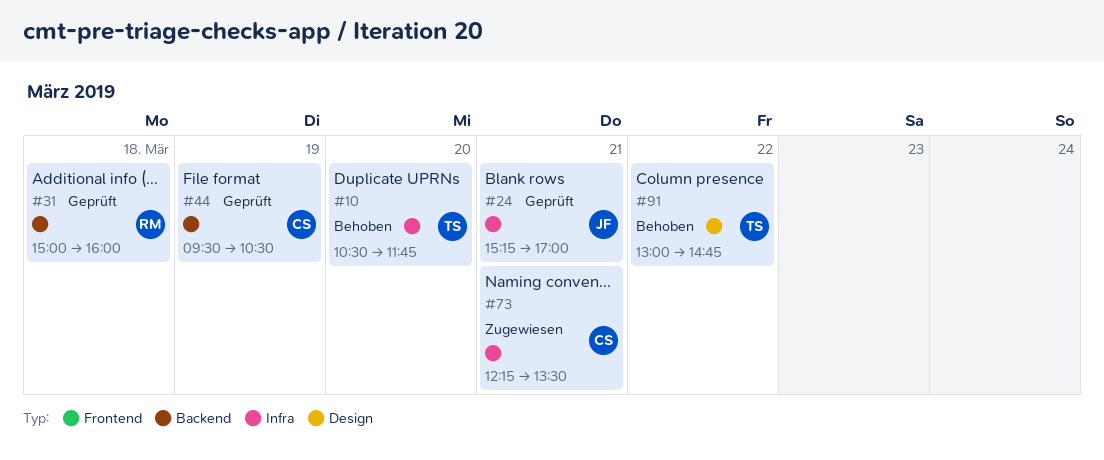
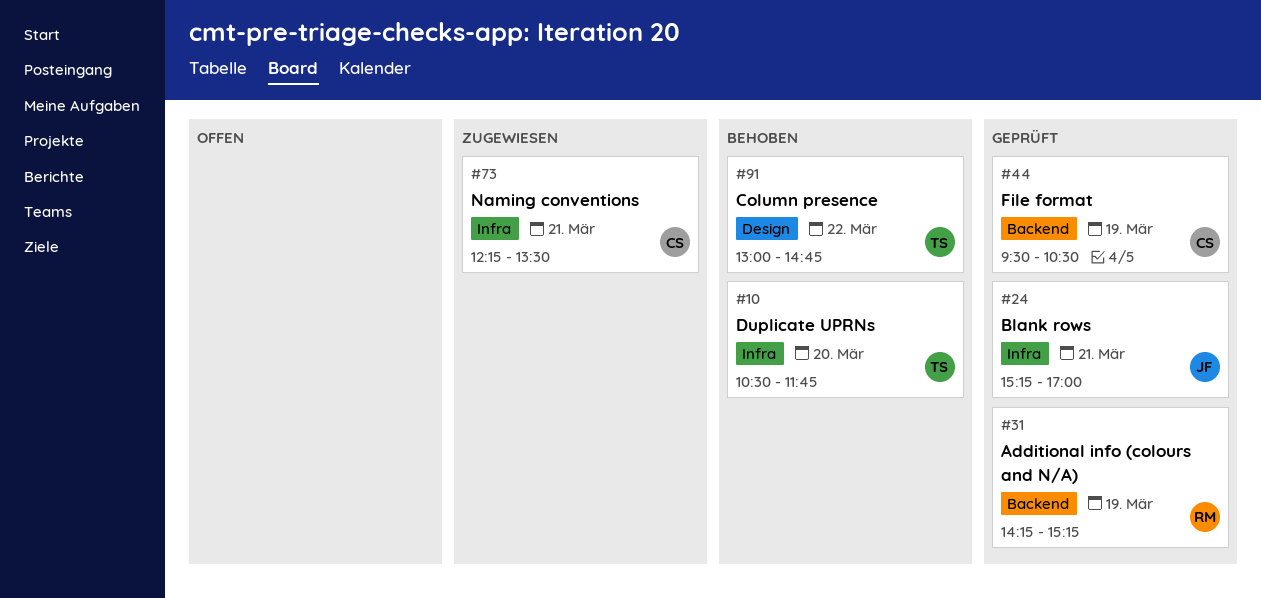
#31, day: Mar 18 -> Mar 19
#31, begins: 15:00 -> 14:15
#31, ends: 16:00 -> 15:15

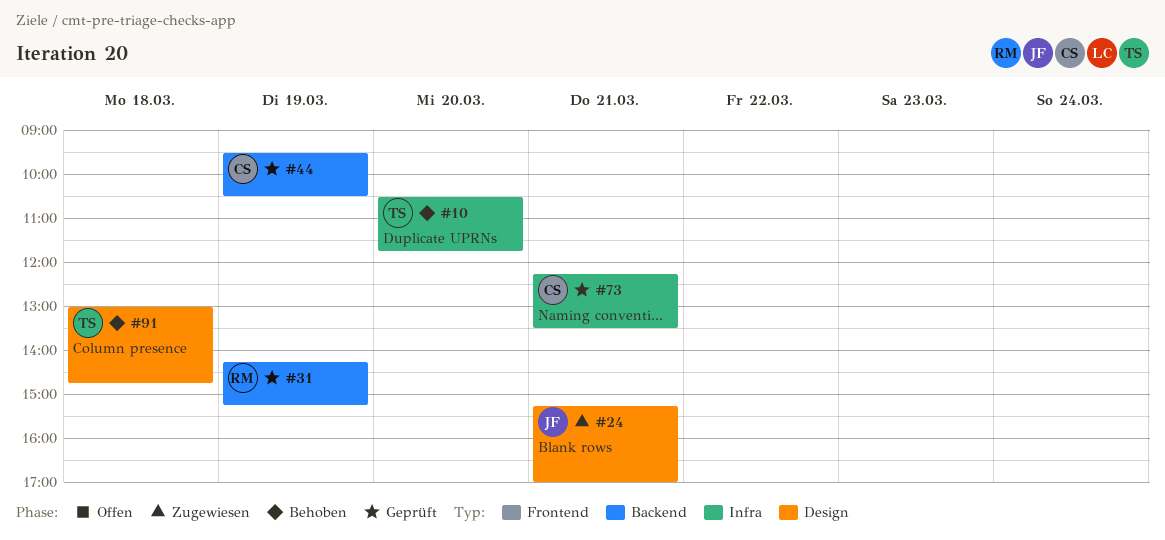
#24, status: Geprüft -> Zugewiesen
#24, label: Infra -> Design
#73, status: Zugewiesen -> Geprüft
#91, day: Mar 22 -> Mar 18

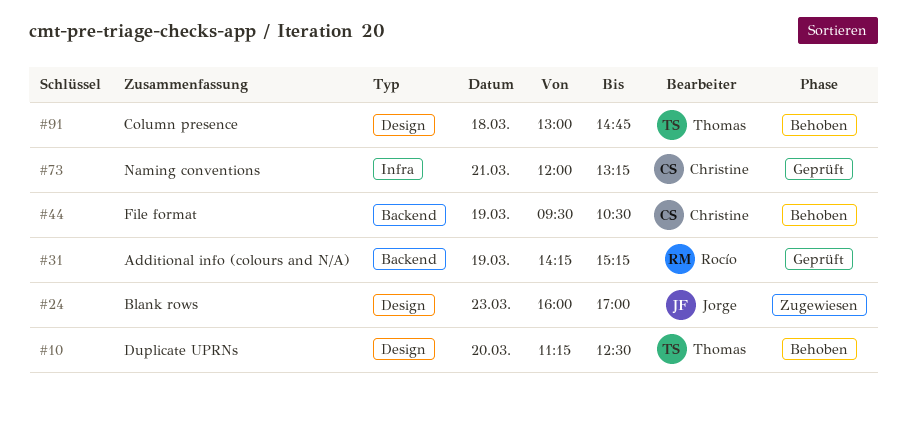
#10, label: Infra -> Design
#10, begins: 10:30 -> 11:15
#10, ends: 11:45 -> 12:30
#24, day: Mar 21 -> Mar 23
#24, begins: 15:15 -> 16:00
#44, status: Geprüft -> Behoben
#73, begins: 12:15 -> 12:00
#73, ends: 13:30 -> 13:15

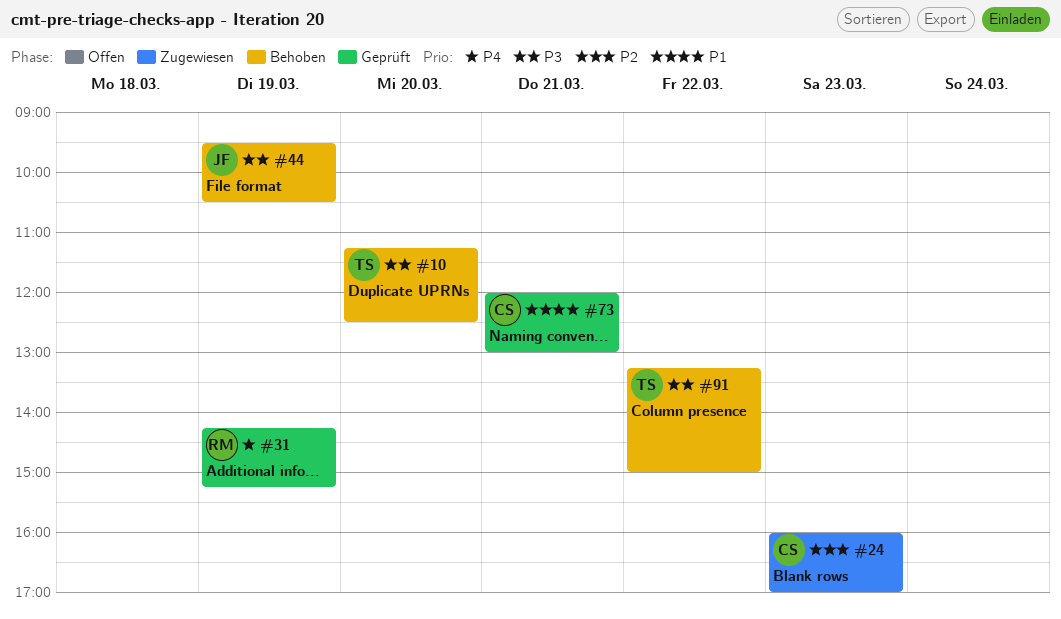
#24, owner: Jorge -> Christine
#44, owner: Christine -> Jorge
#73, ends: 13:15 -> 13:00
#91, day: Mar 18 -> Mar 22
#91, begins: 13:00 -> 13:15
#91, ends: 14:45 -> 15:00

